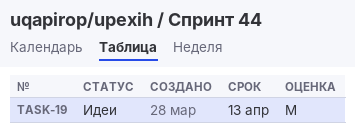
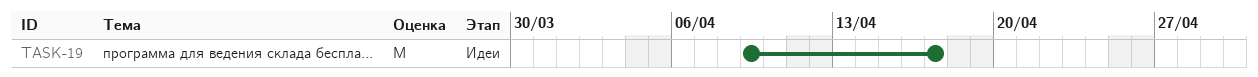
TASK-19, due: Apr 13 -> Apr 17

